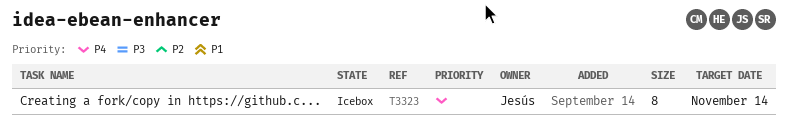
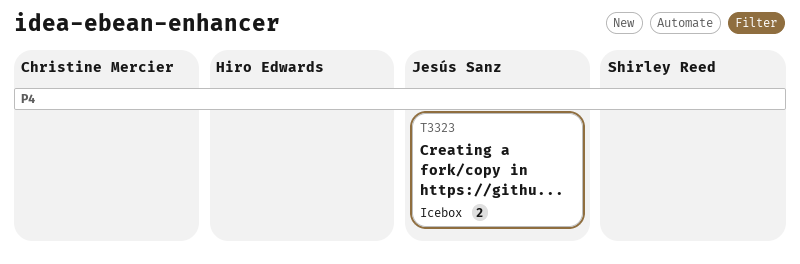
T3323, estimate: 8 -> 2

